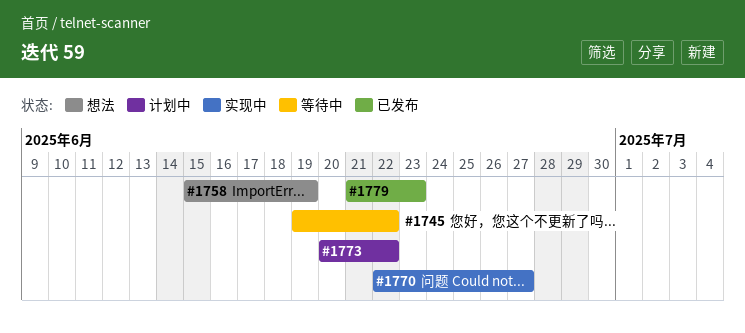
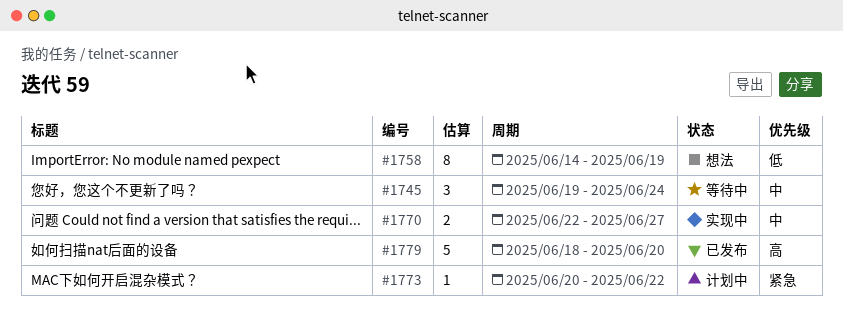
#1745, due: Jun 22 -> Jun 24
#1758, start: Jun 15 -> Jun 14
#1779, start: Jun 21 -> Jun 18
#1779, due: Jun 23 -> Jun 20

